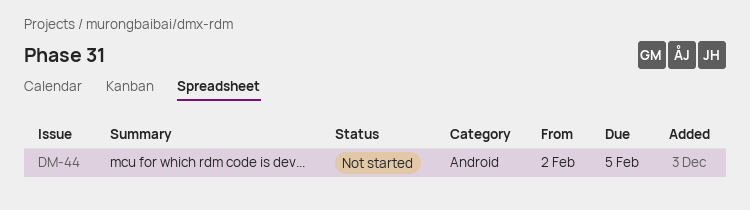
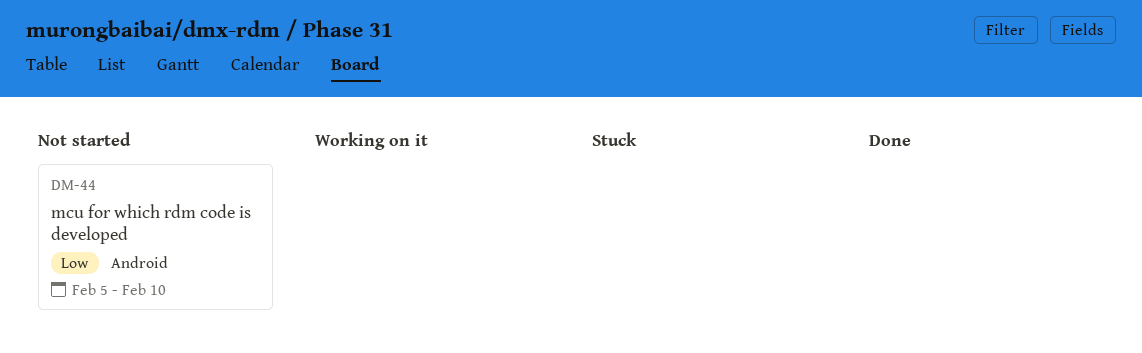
DM-44, start: Feb 2 -> Feb 5
DM-44, due: Feb 5 -> Feb 10

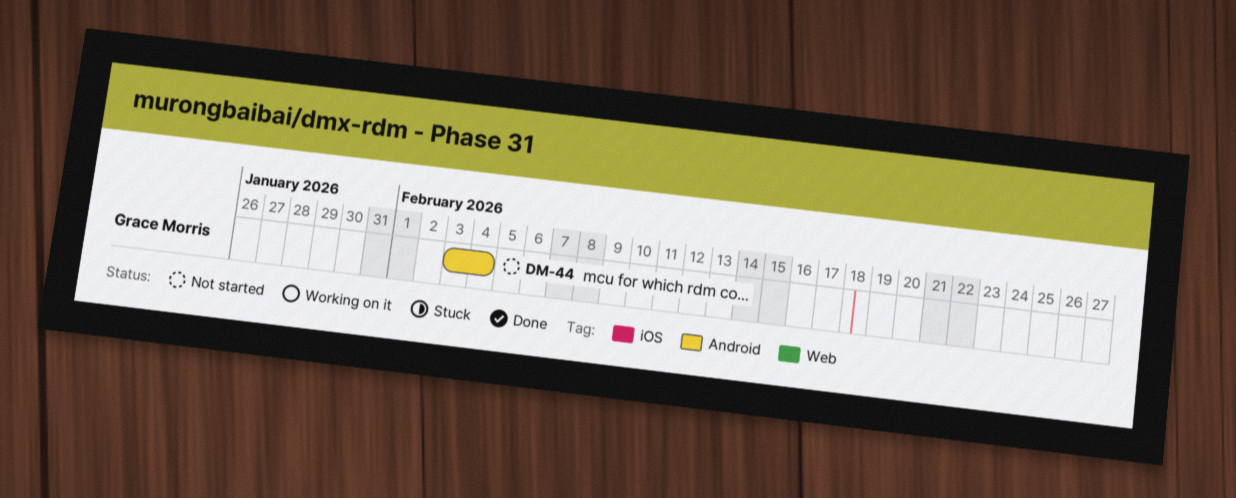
DM-44, start: Feb 5 -> Feb 3
DM-44, due: Feb 10 -> Feb 4

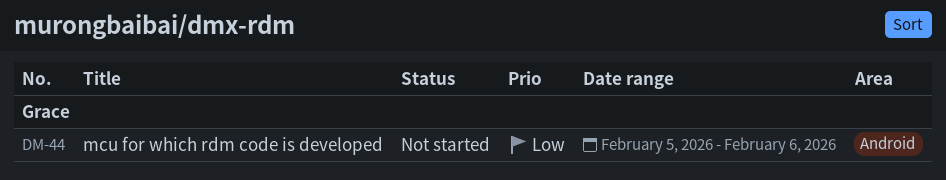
DM-44, start: Feb 3 -> Feb 5
DM-44, due: Feb 4 -> Feb 6

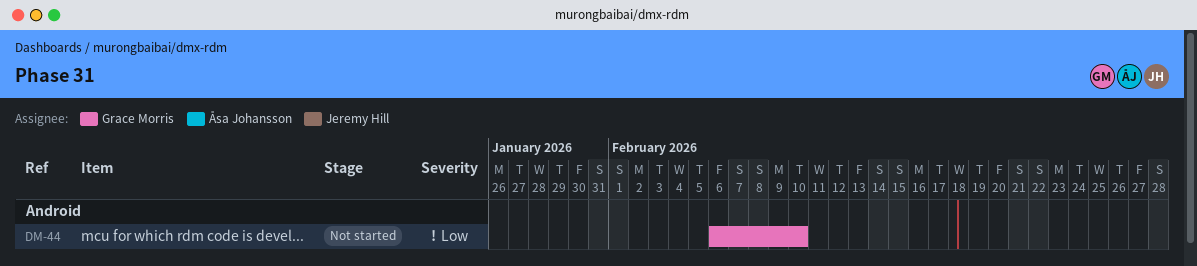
DM-44, start: Feb 5 -> Feb 6
DM-44, due: Feb 6 -> Feb 10

